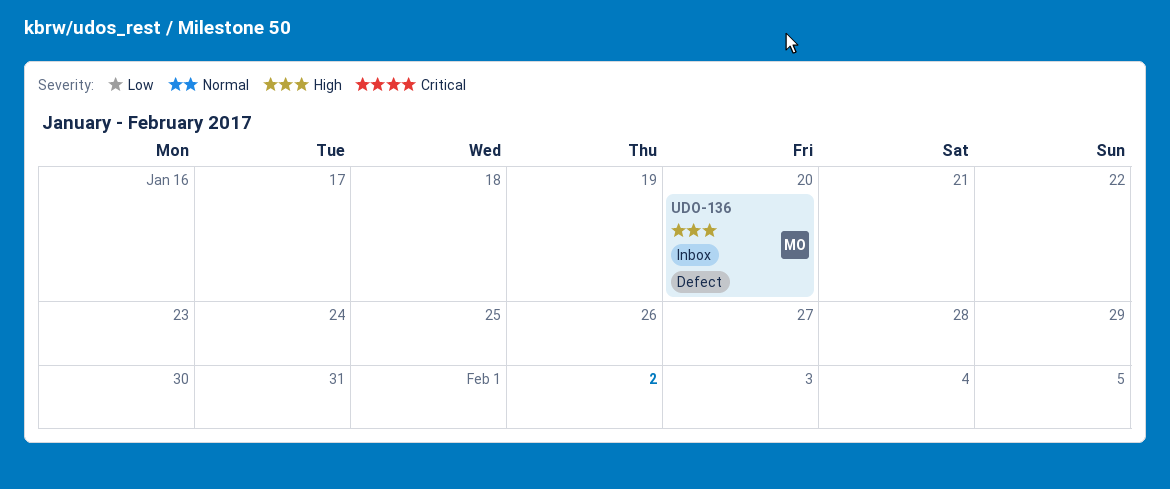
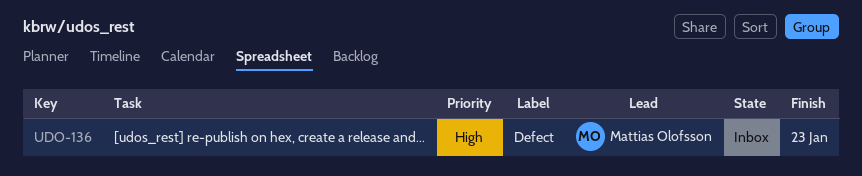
UDO-136, due: Jan 20 -> Jan 23

